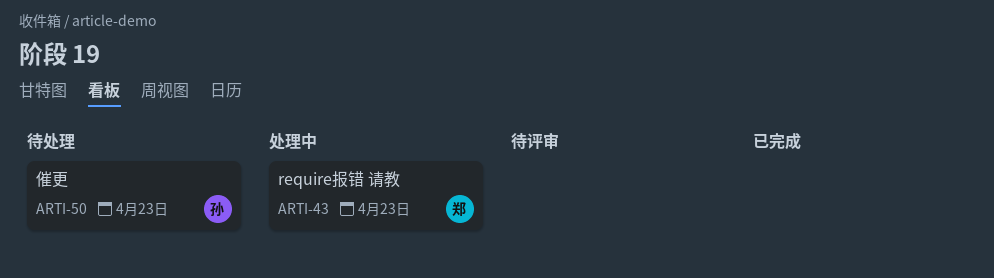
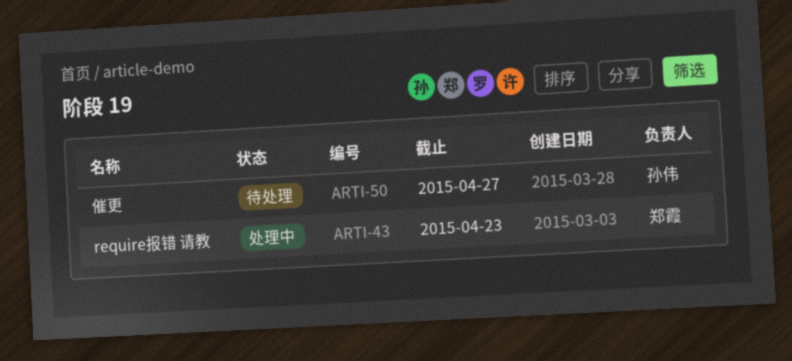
ARTI-50, due: Apr 23 -> Apr 27

